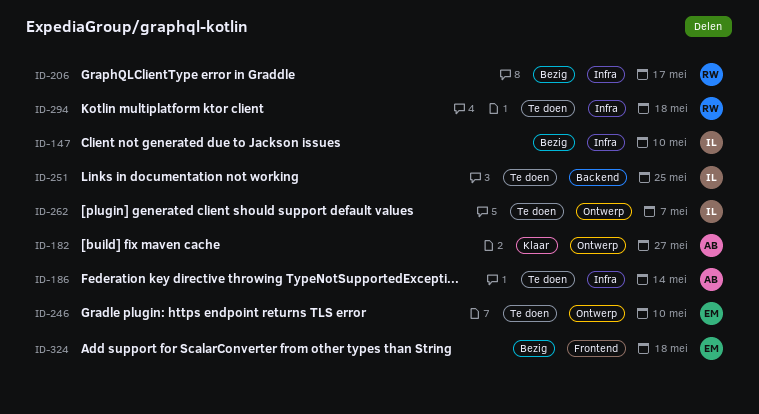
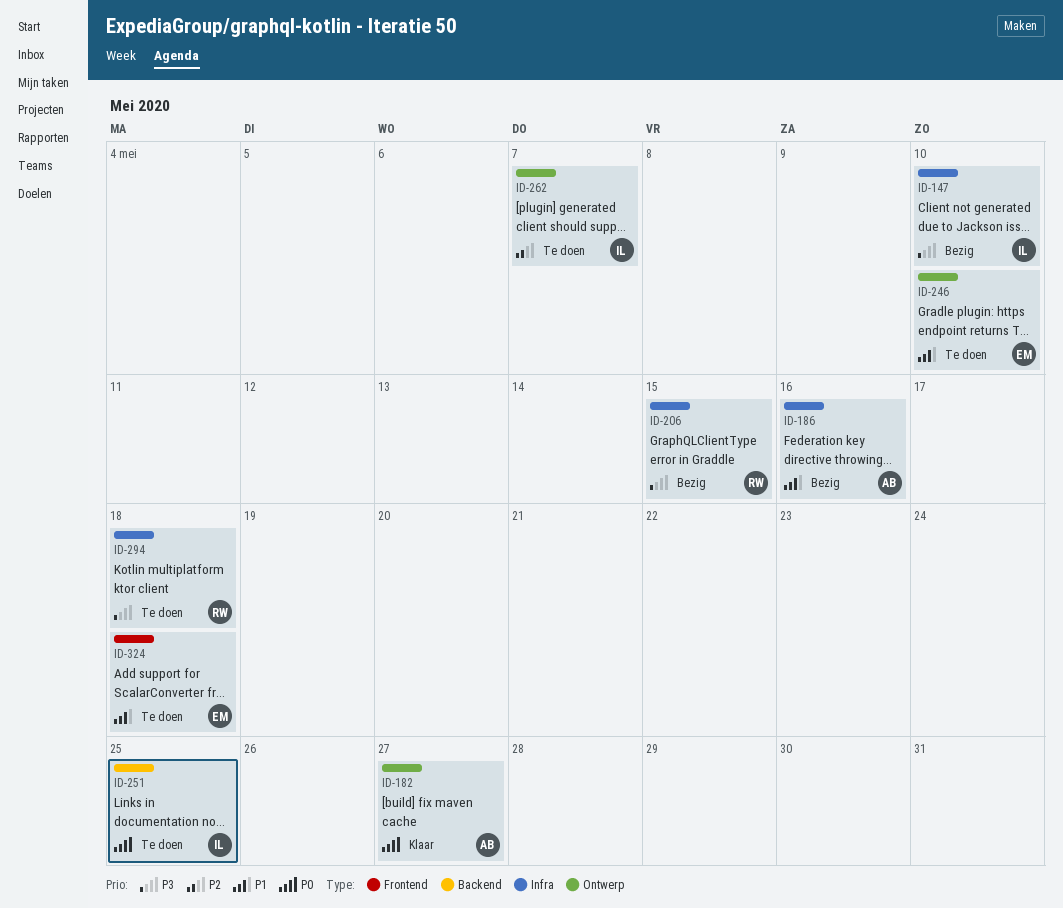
ID-186, status: Te doen -> Bezig
ID-186, due: May 14 -> May 16
ID-206, due: May 17 -> May 15
ID-324, status: Bezig -> Te doen

